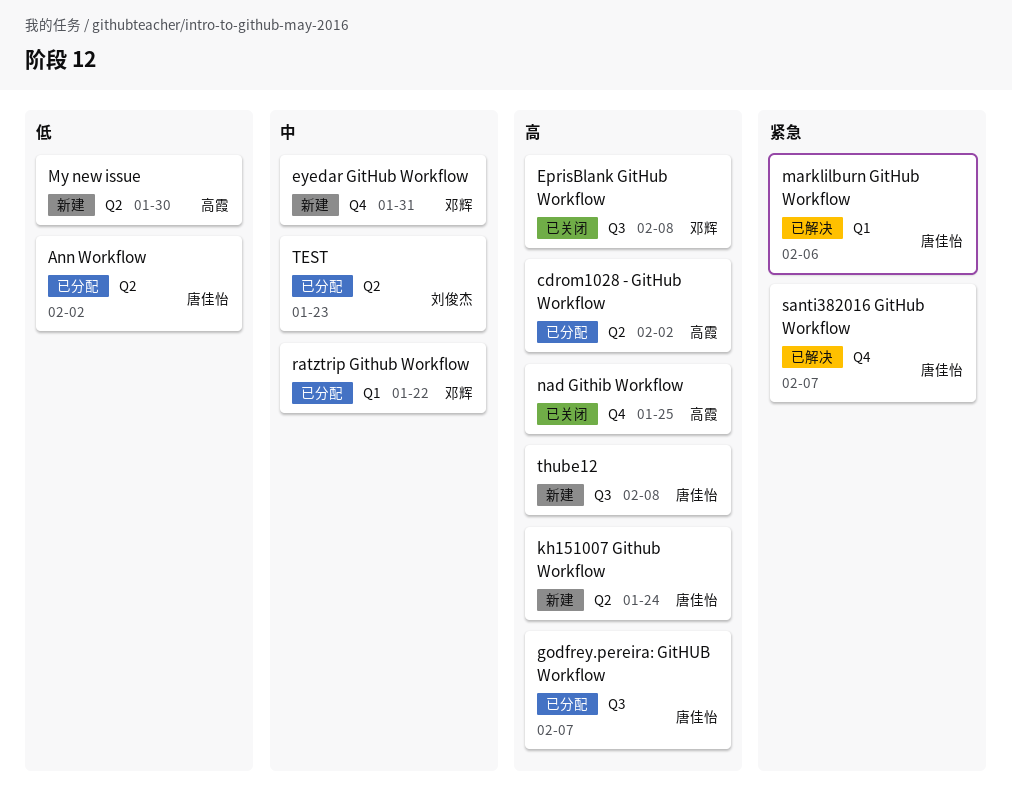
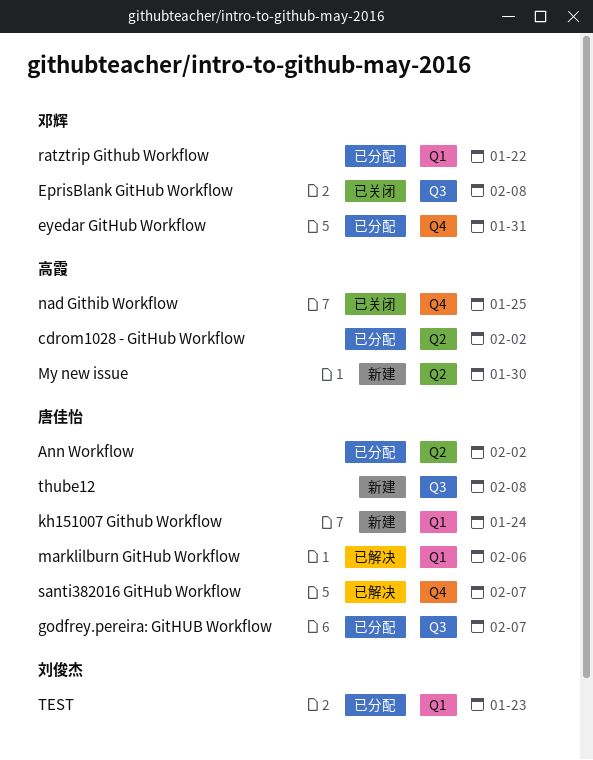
eyedar GitHub Workflow, status: 新建 -> 已分配
kh151007 Github Workflow, label: Q2 -> Q1
TEST, label: Q2 -> Q1

